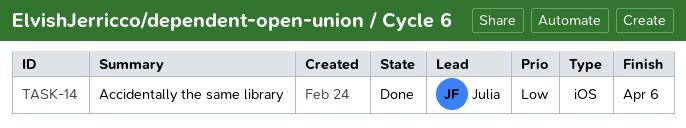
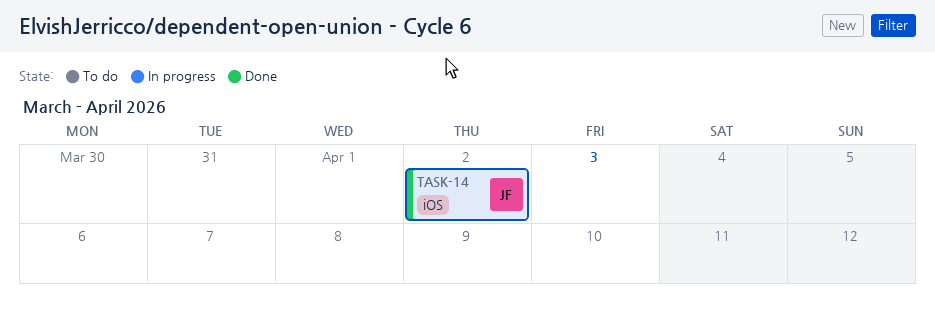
TASK-14, due: Apr 6 -> Apr 2

